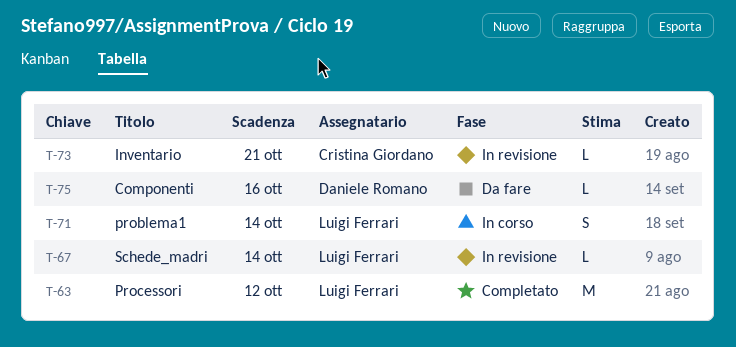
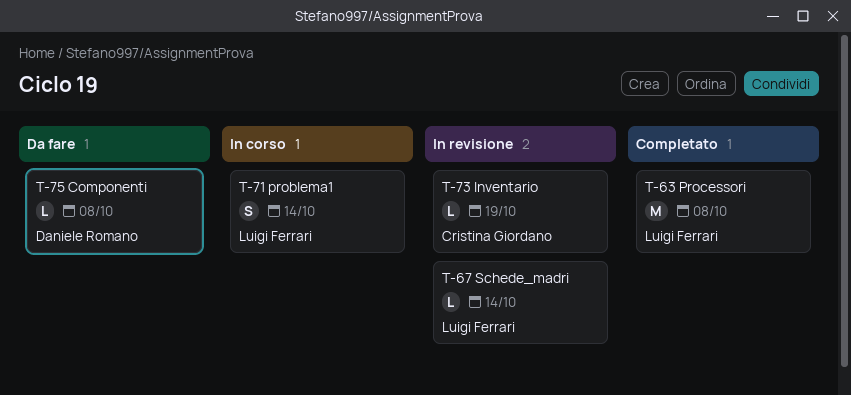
T-63, due: Oct 12 -> Oct 8
T-73, due: Oct 21 -> Oct 19
T-75, due: Oct 16 -> Oct 8

